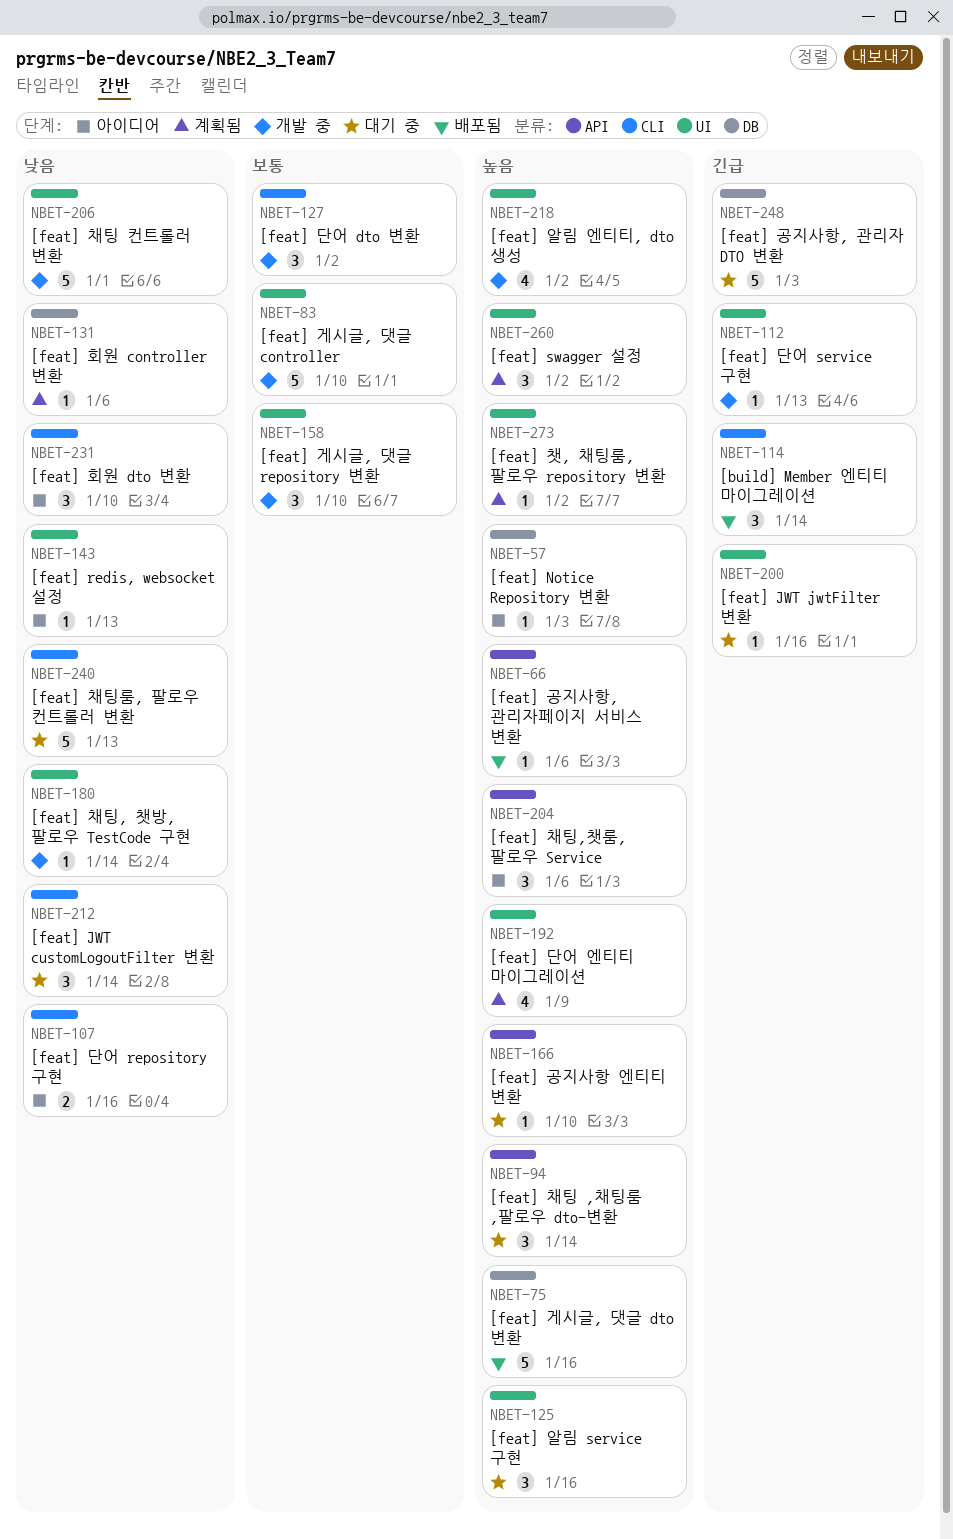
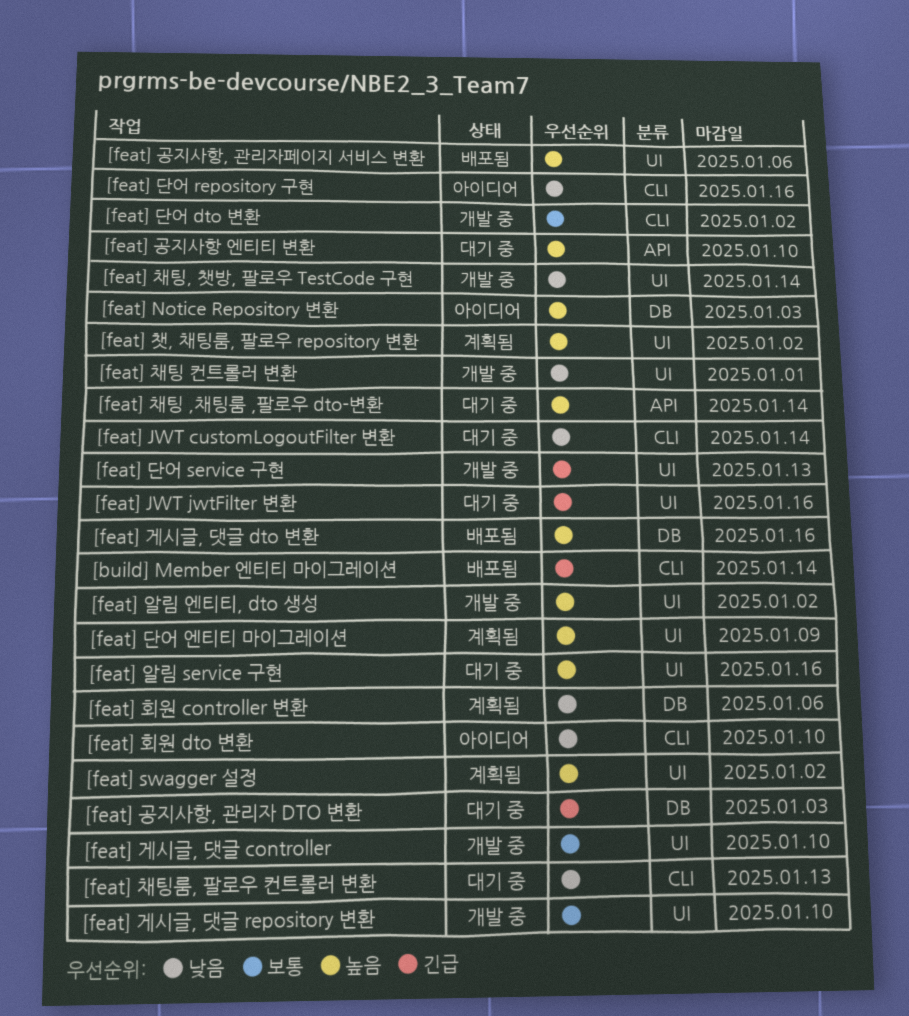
[feat] redis, websocket 설정: present -> none
[feat] 공지사항, 관리자페이지 서비스 변환, label: API -> UI
[feat] 채팅,챗룸, 팔로우 Service: present -> none

